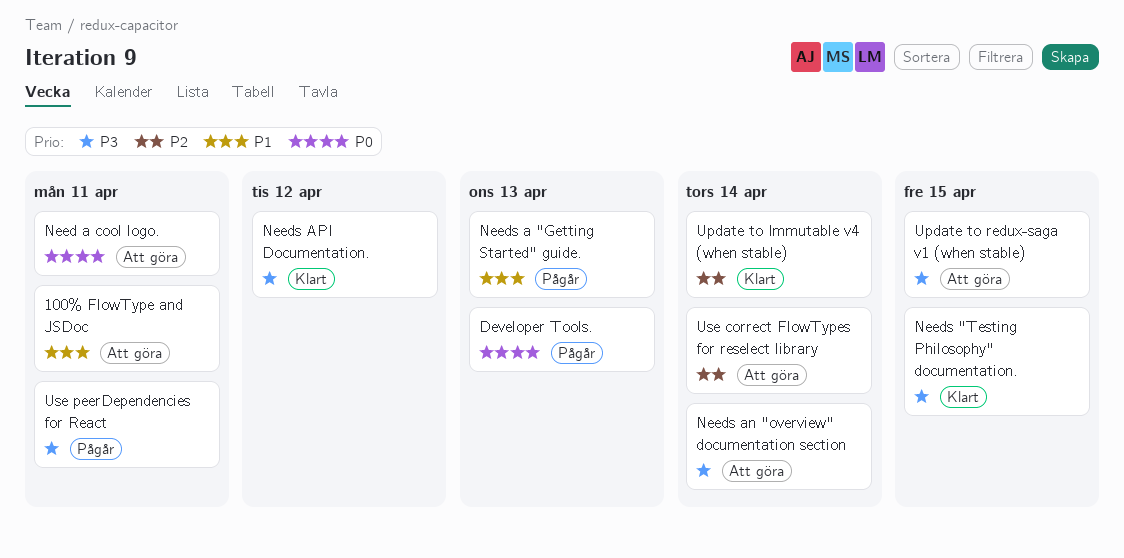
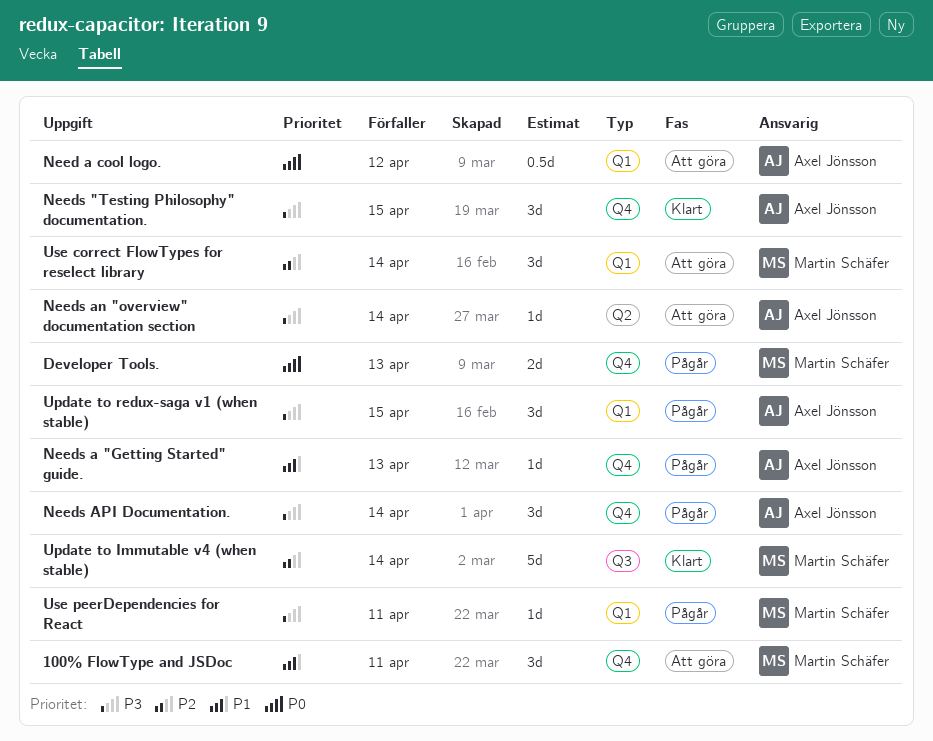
Need a cool logo., due: Apr 11 -> Apr 12
Needs API Documentation., status: Klart -> Pågår
Needs API Documentation., due: Apr 12 -> Apr 14
Update to redux-saga v1 (when stable), status: Att göra -> Pågår

